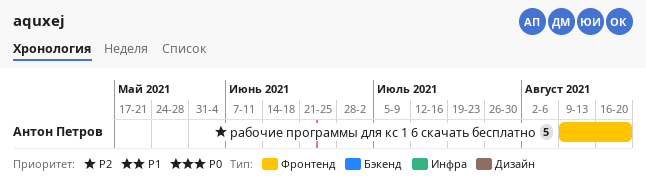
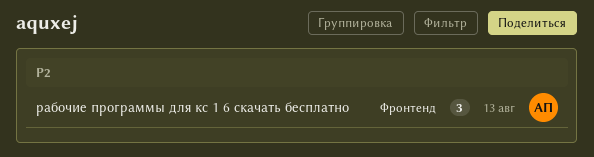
рабочие программы для кс 1 6 скачать бесплатно, estimate: 5 -> 3
рабочие программы для кс 1 6 скачать бесплатно, due: Aug 20 -> Aug 13

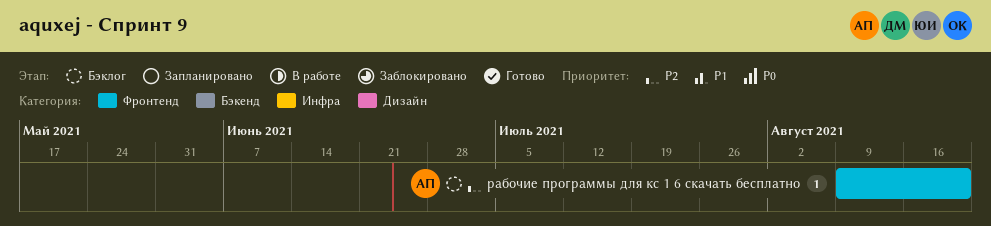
рабочие программы для кс 1 6 скачать бесплатно, estimate: 3 -> 1
рабочие программы для кс 1 6 скачать бесплатно, due: Aug 13 -> Aug 20

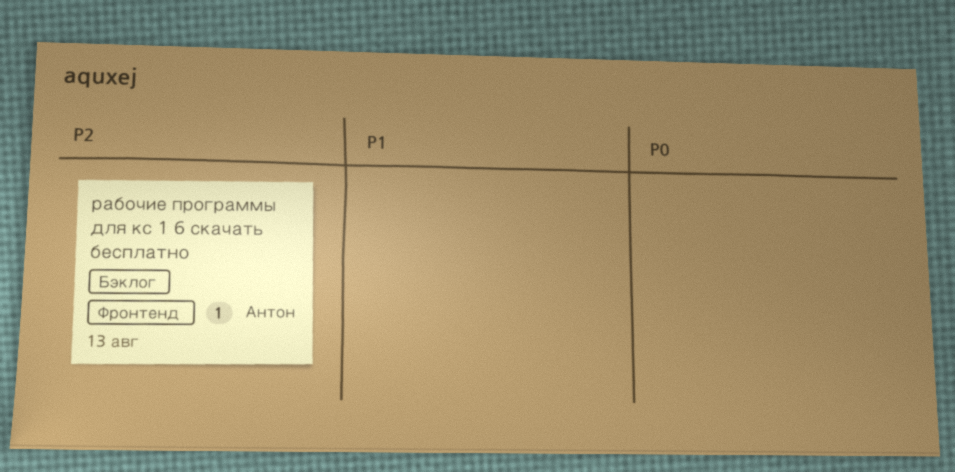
рабочие программы для кс 1 6 скачать бесплатно, due: Aug 20 -> Aug 13

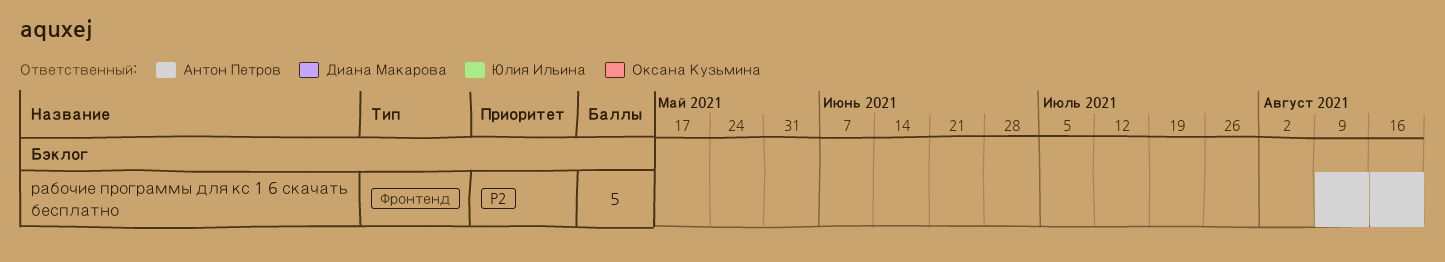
рабочие программы для кс 1 6 скачать бесплатно, estimate: 1 -> 5
рабочие программы для кс 1 6 скачать бесплатно, due: Aug 13 -> Aug 20

